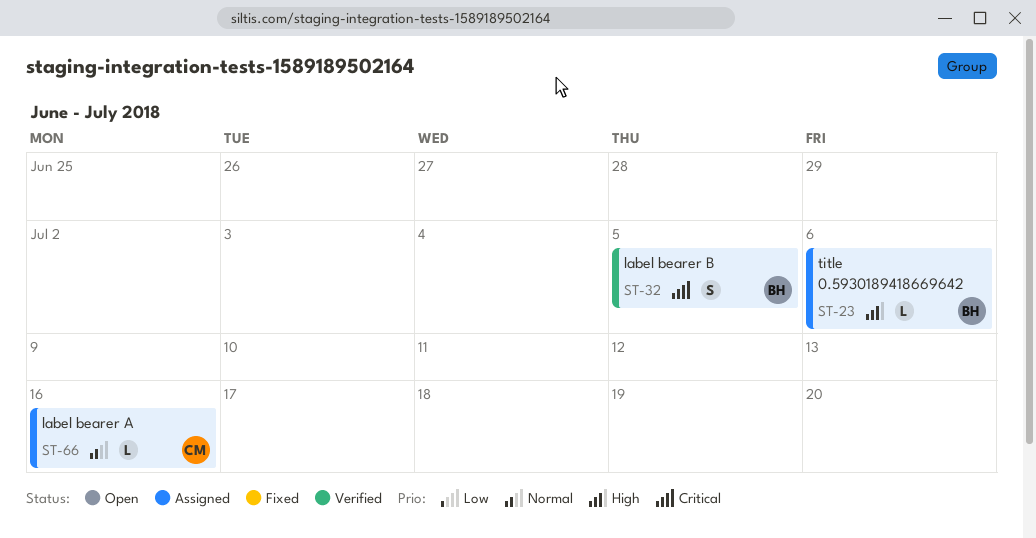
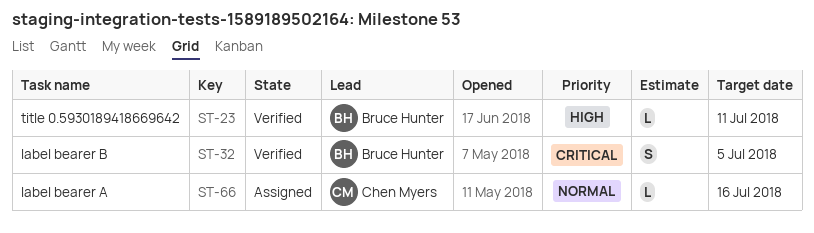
ST-23, status: Assigned -> Verified
ST-23, due: Jul 6 -> Jul 11

